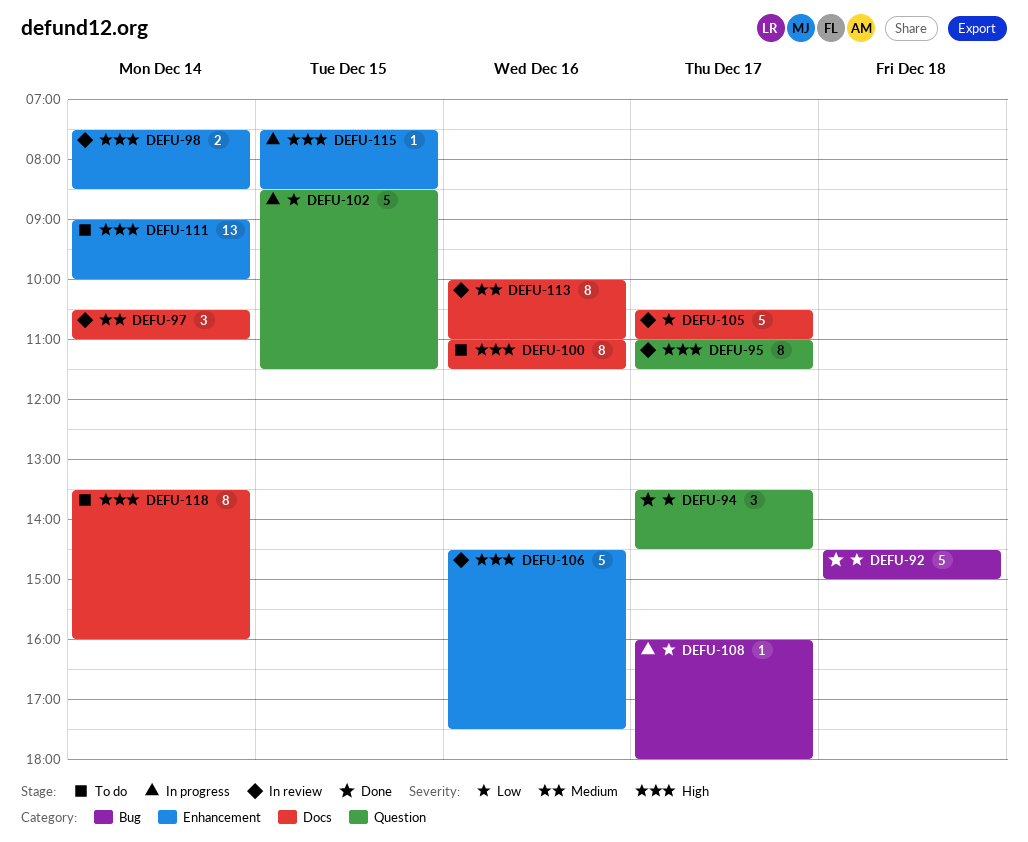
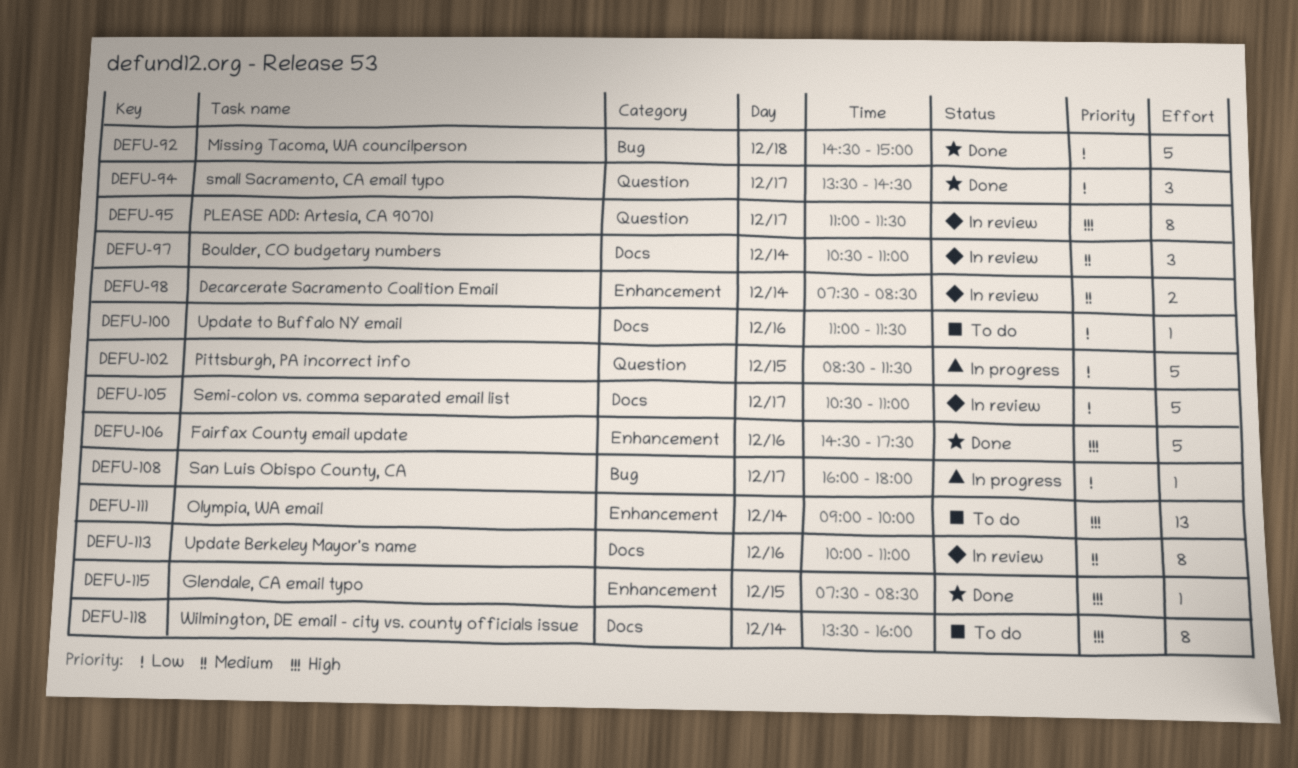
DEFU-98, priority: High -> Medium
DEFU-100, priority: High -> Low
DEFU-100, estimate: 8 -> 1
DEFU-106, status: In review -> Done
DEFU-115, status: In progress -> Done

